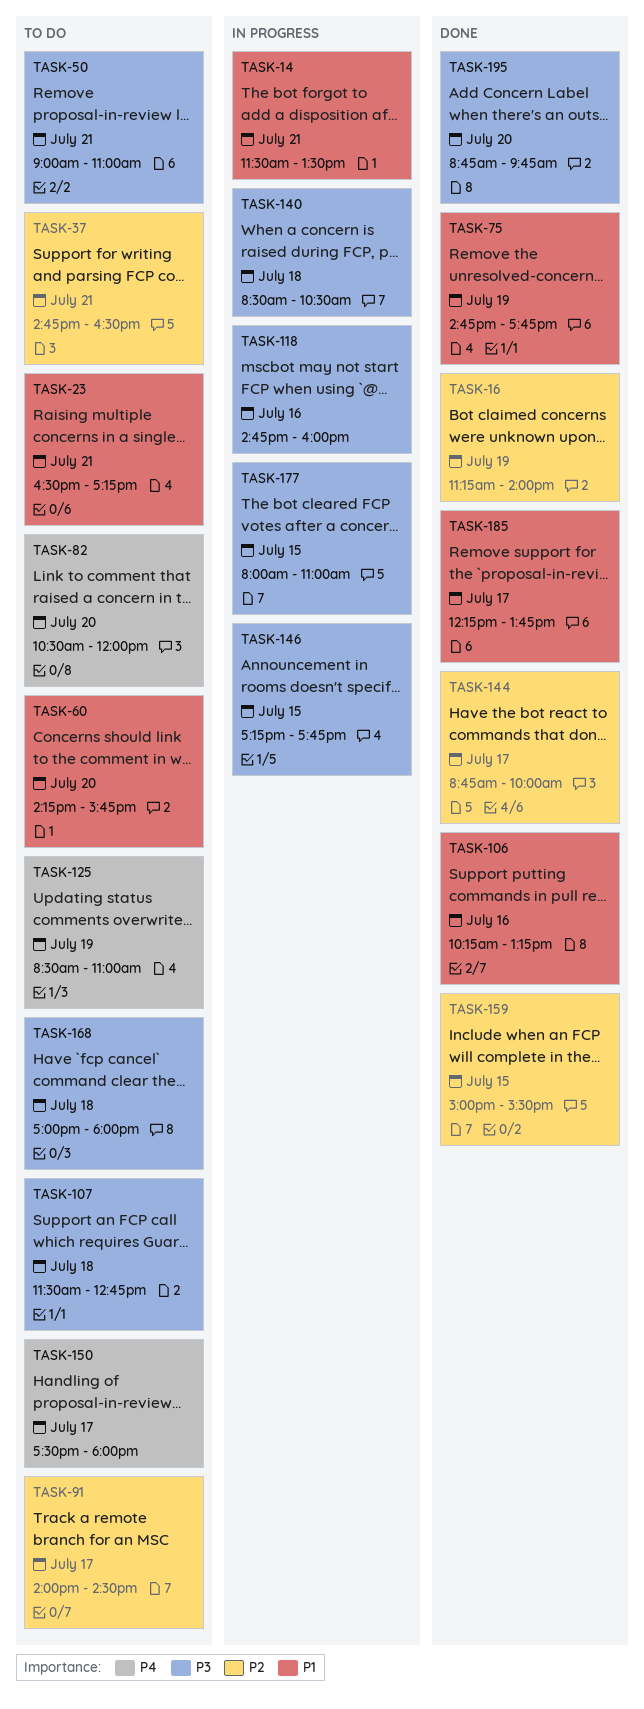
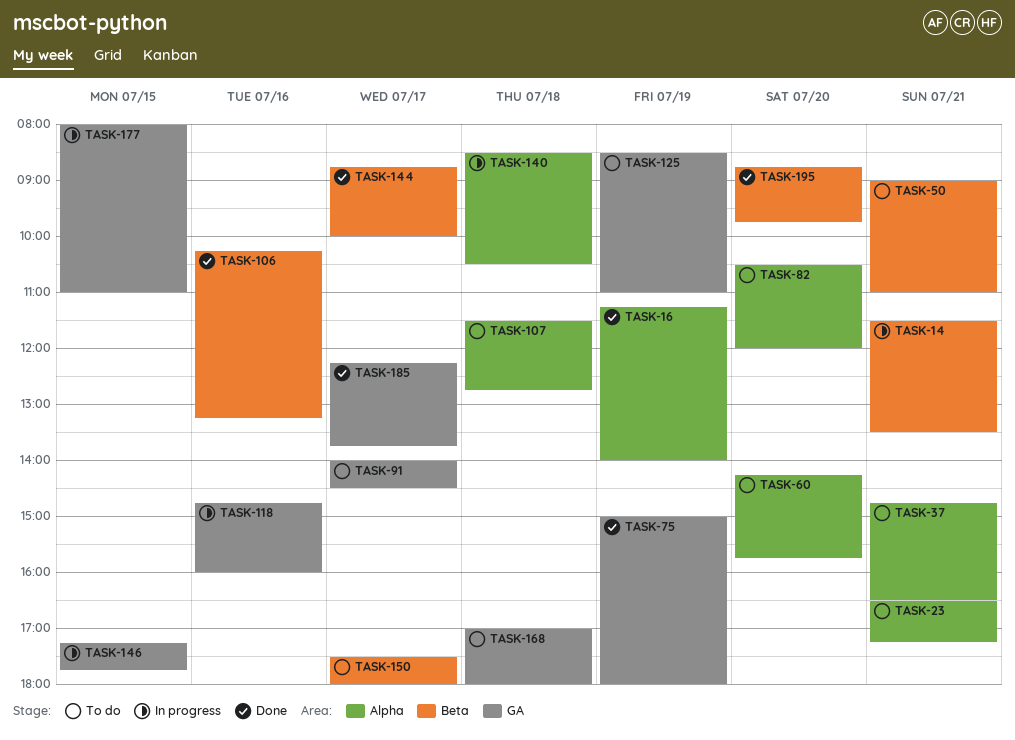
TASK-75, begins: 14:45 -> 15:00
TASK-75, ends: 17:45 -> 18:00
TASK-159: present -> none

